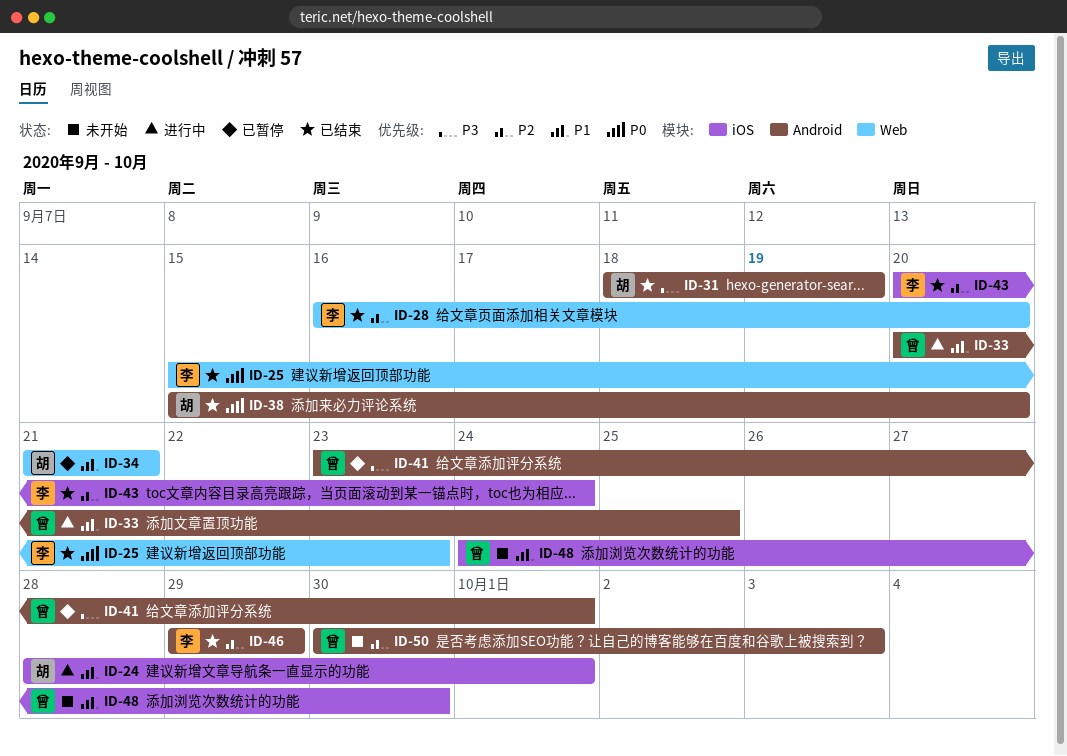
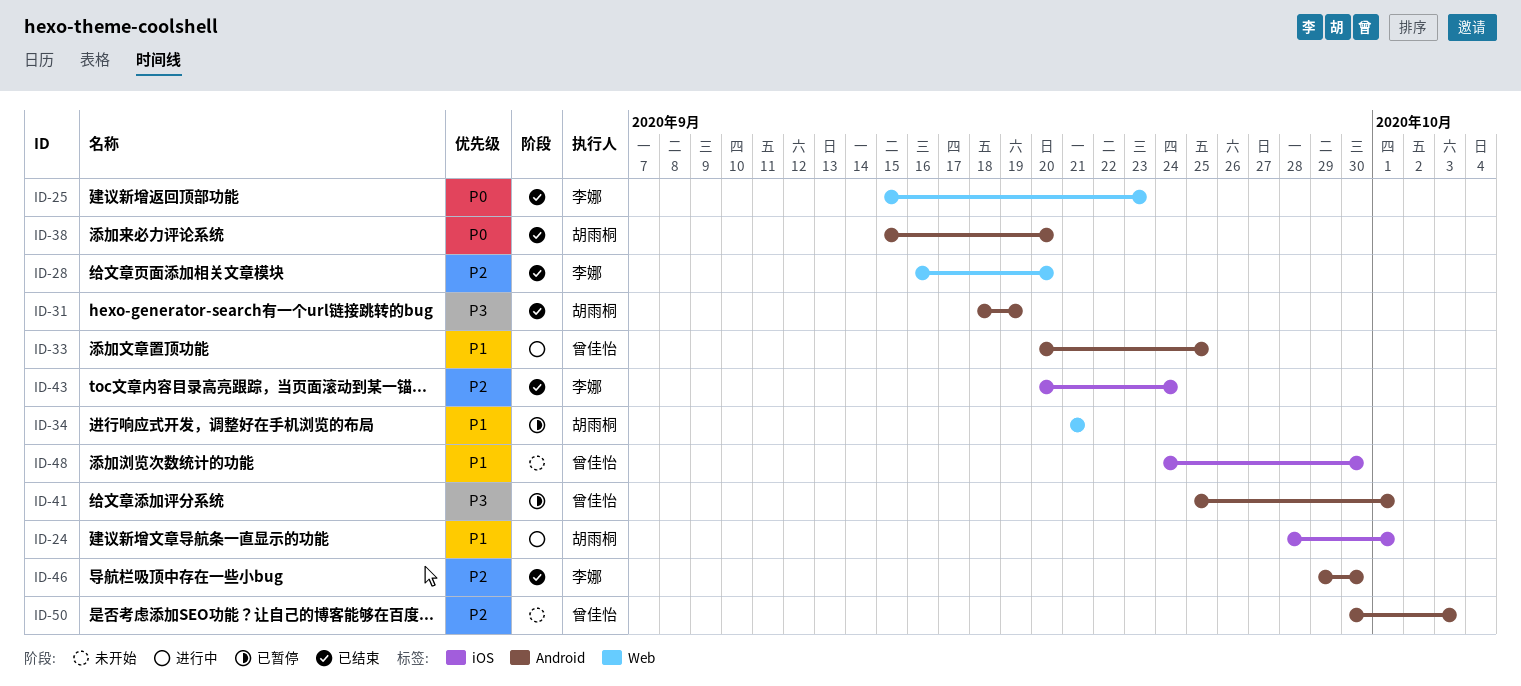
ID-41, start: Sep 23 -> Sep 25
ID-46, due: Sep 29 -> Sep 30

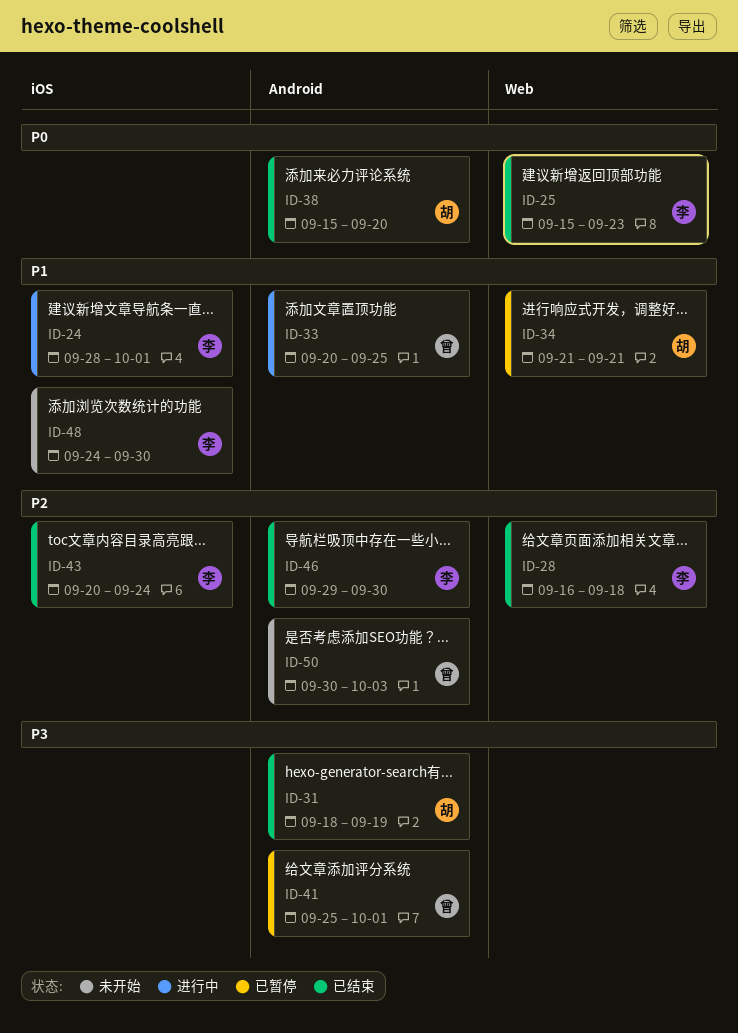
ID-24, owner: 胡雨桐 -> 李娜
ID-28, due: Sep 20 -> Sep 18
ID-48, owner: 曾佳怡 -> 李娜

